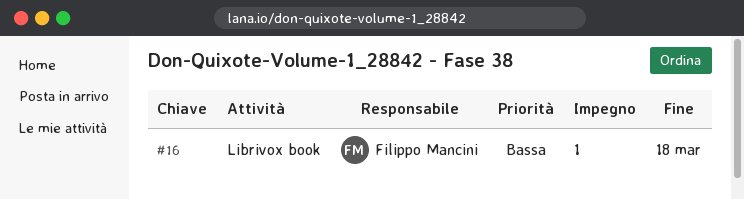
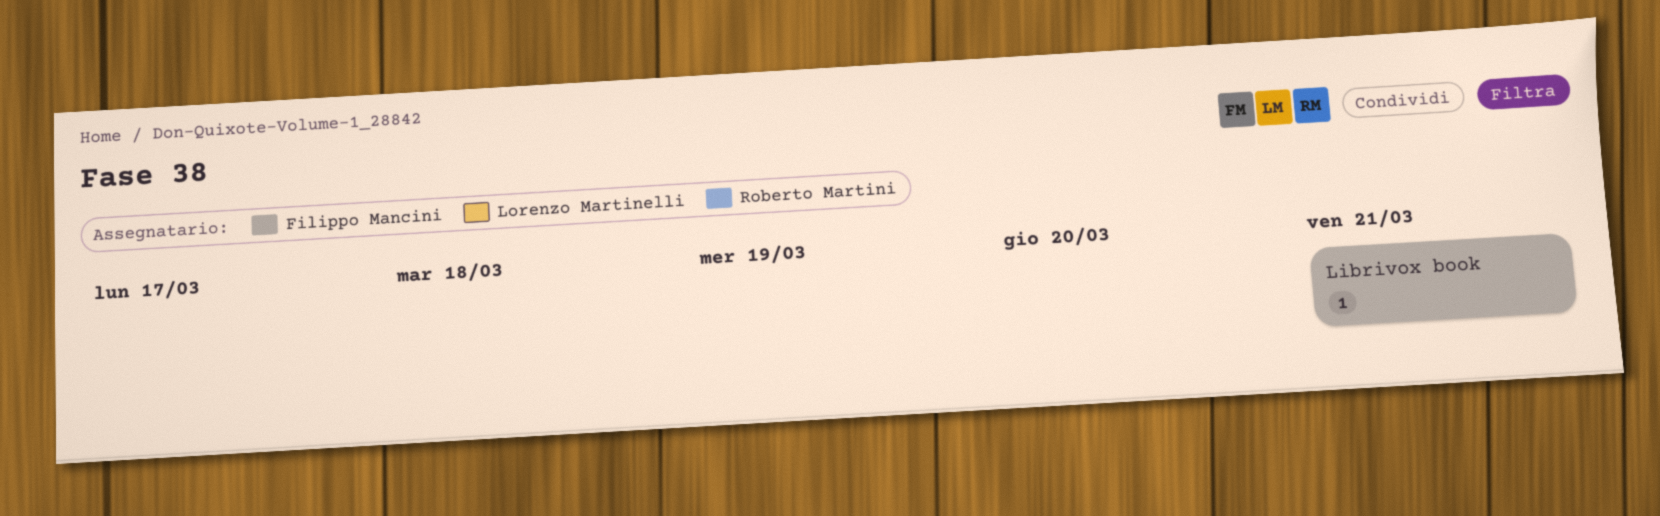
Librivox book, due: Mar 18 -> Mar 21

